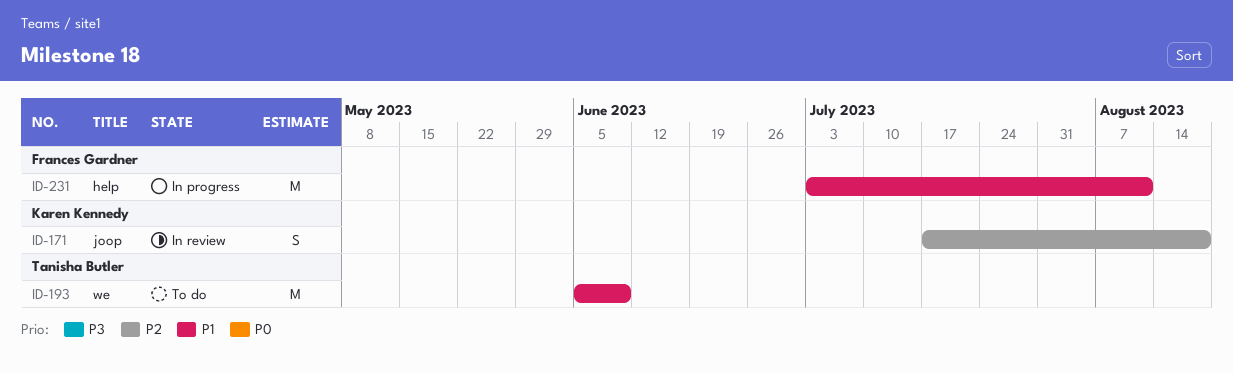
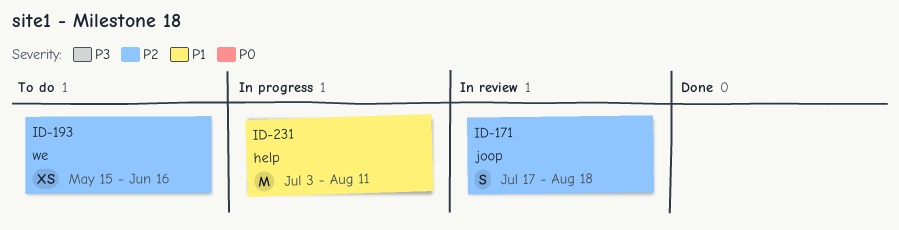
ID-193, priority: P1 -> P2
ID-193, estimate: M -> XS
ID-193, start: Jun 5 -> May 15
ID-193, due: Jun 9 -> Jun 16

